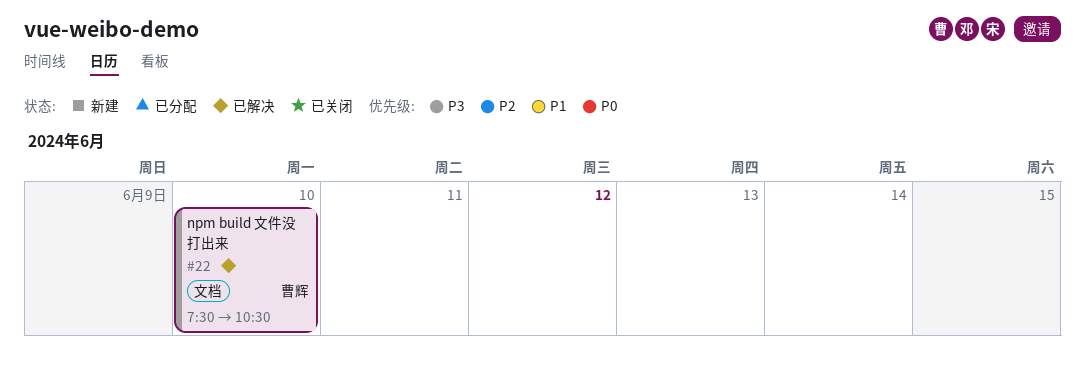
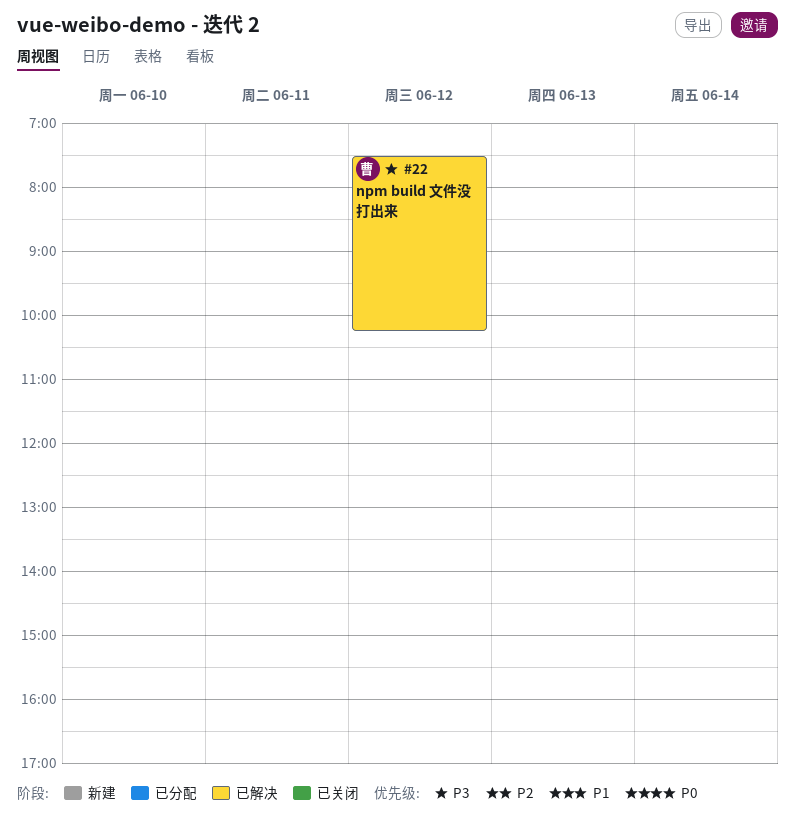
#22, day: Jun 10 -> Jun 12
#22, ends: 10:30 -> 10:15

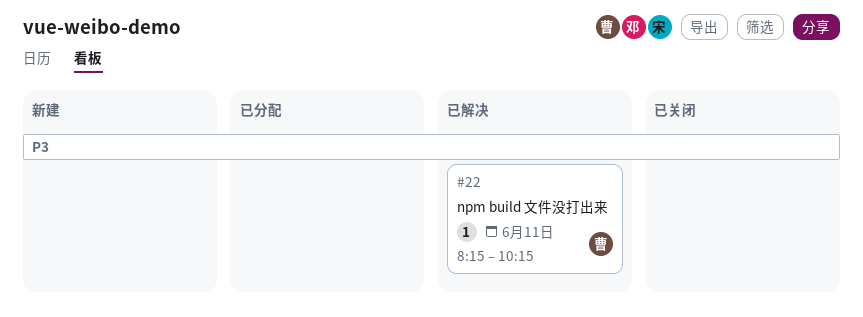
#22, day: Jun 12 -> Jun 11
#22, begins: 07:30 -> 08:15

